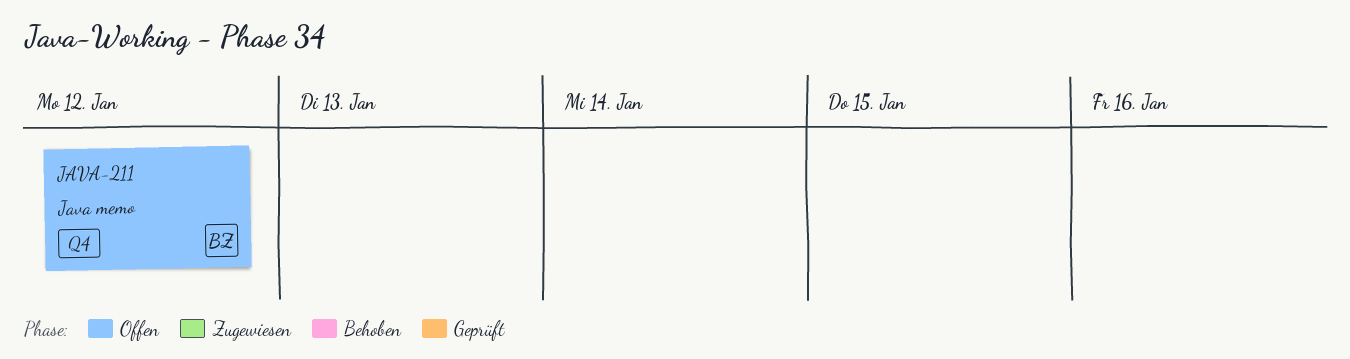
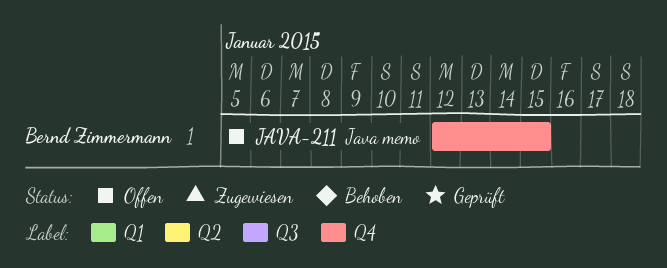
JAVA-211, due: Jan 12 -> Jan 15

